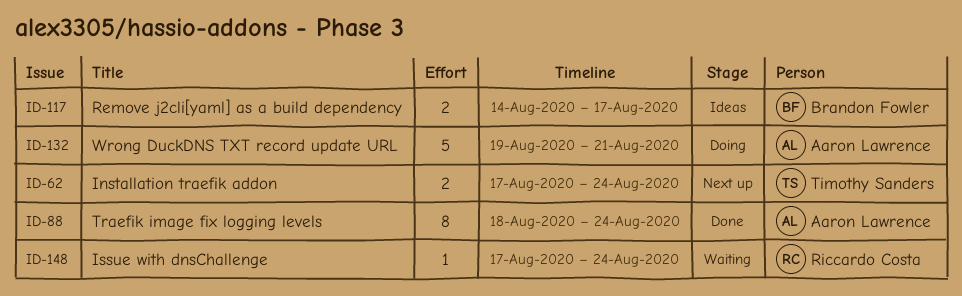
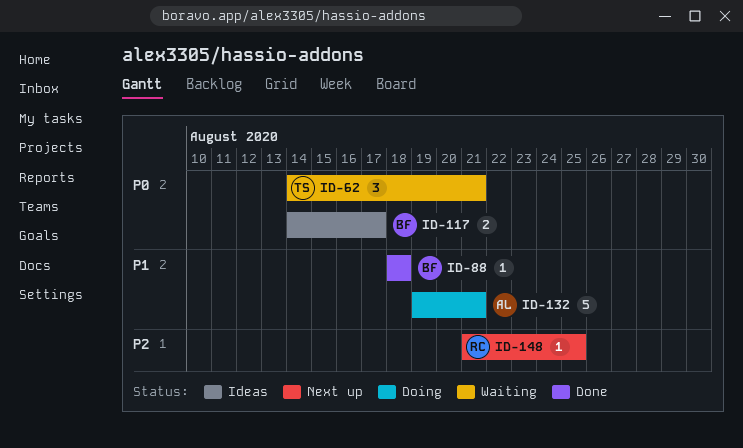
ID-62, status: Next up -> Waiting
ID-62, estimate: 2 -> 3
ID-62, start: Aug 17 -> Aug 14
ID-62, due: Aug 24 -> Aug 21
ID-88, owner: Aaron Lawrence -> Brandon Fowler
ID-88, estimate: 8 -> 1
ID-88, due: Aug 24 -> Aug 18
ID-148, status: Waiting -> Next up
ID-148, start: Aug 17 -> Aug 21
ID-148, due: Aug 24 -> Aug 25

